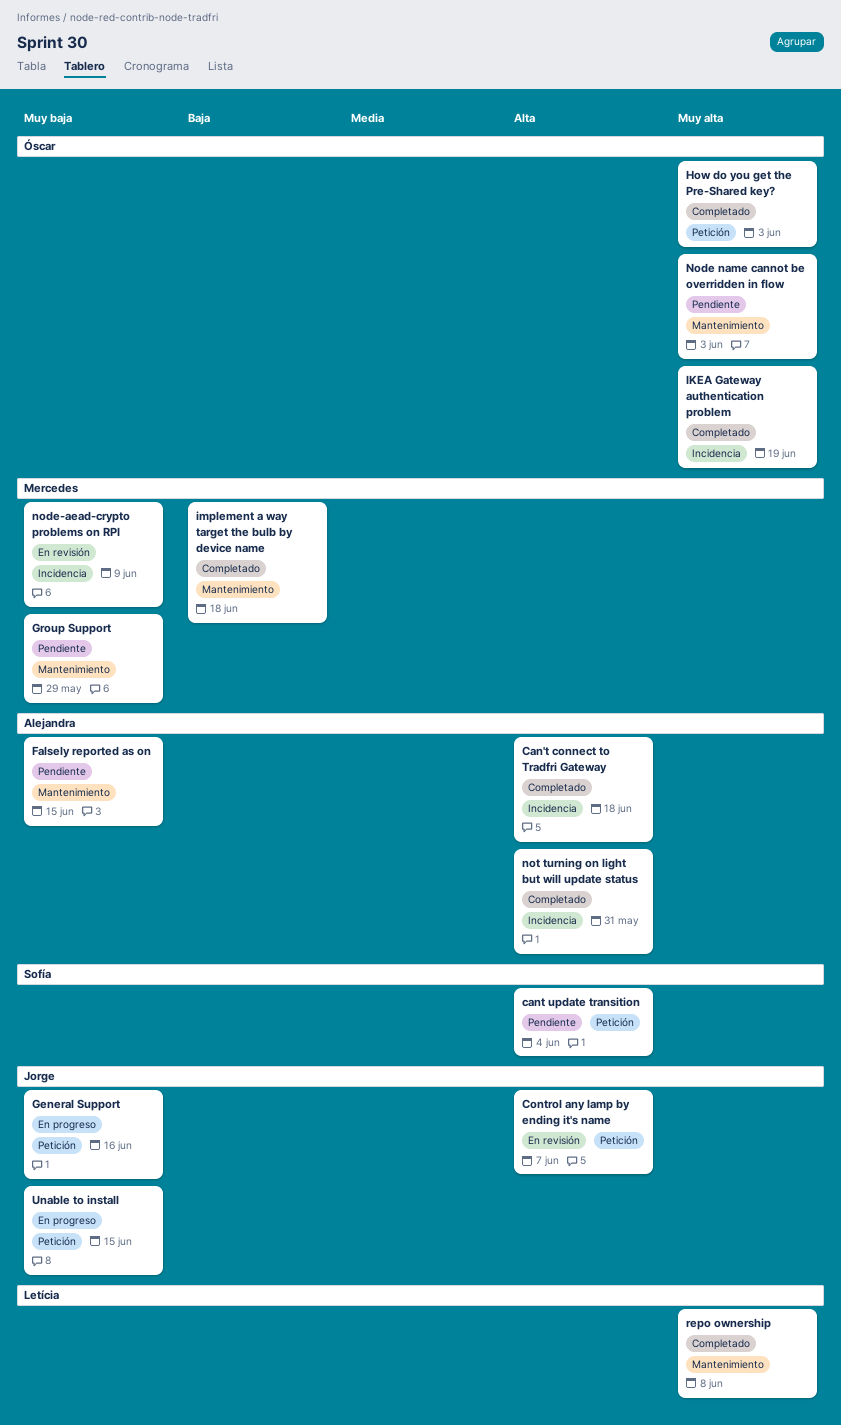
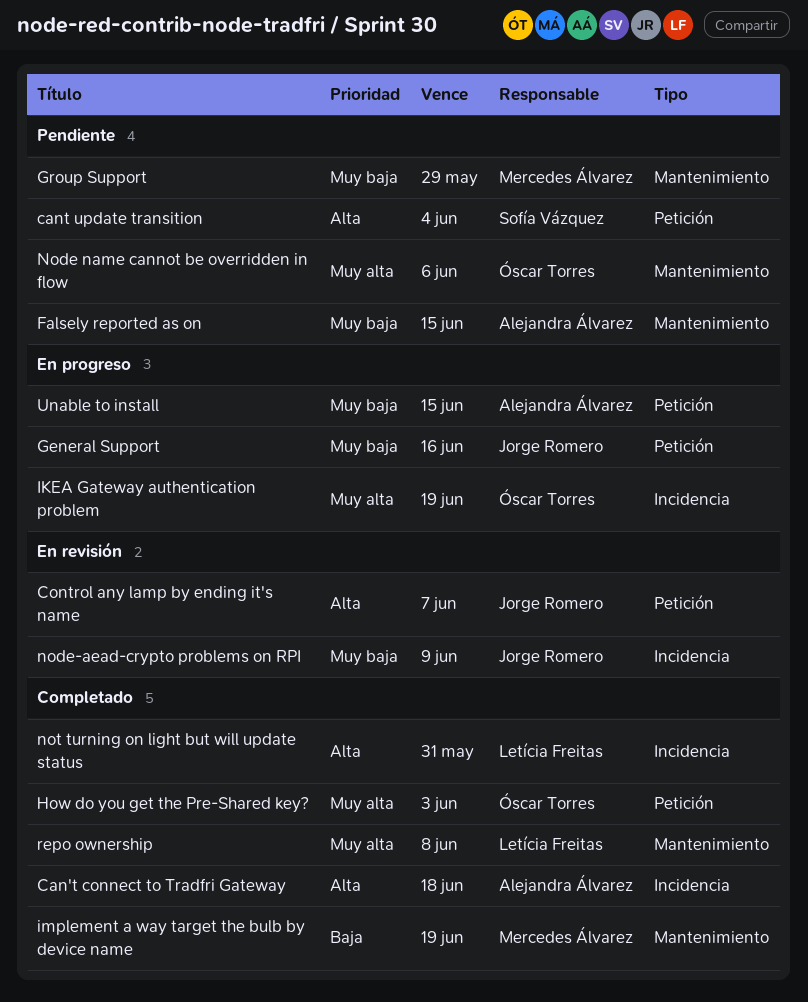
IKEA Gateway authentication problem, status: Completado -> En progreso
implement a way target the bulb by device name, due: Jun 18 -> Jun 19
Node name cannot be overridden in flow, due: Jun 3 -> Jun 6
node-aead-crypto problems on RPI, owner: Mercedes Álvarez -> Jorge Romero
not turning on light but will update status, owner: Alejandra Álvarez -> Letícia Freitas
Unable to install, owner: Jorge Romero -> Alejandra Álvarez

